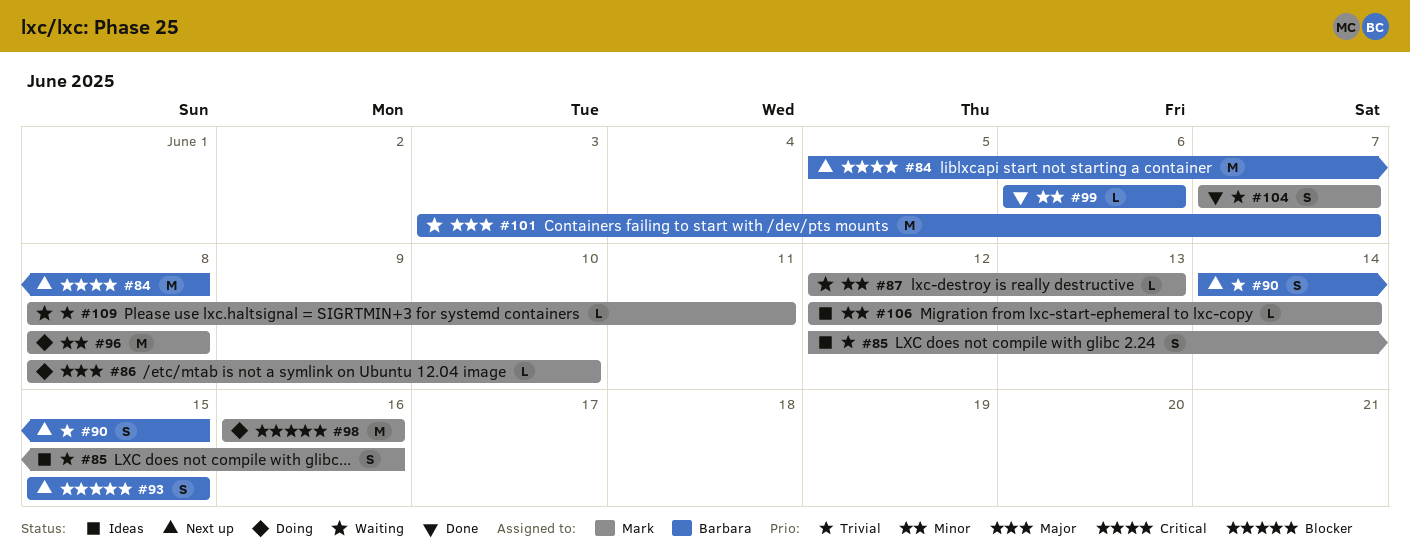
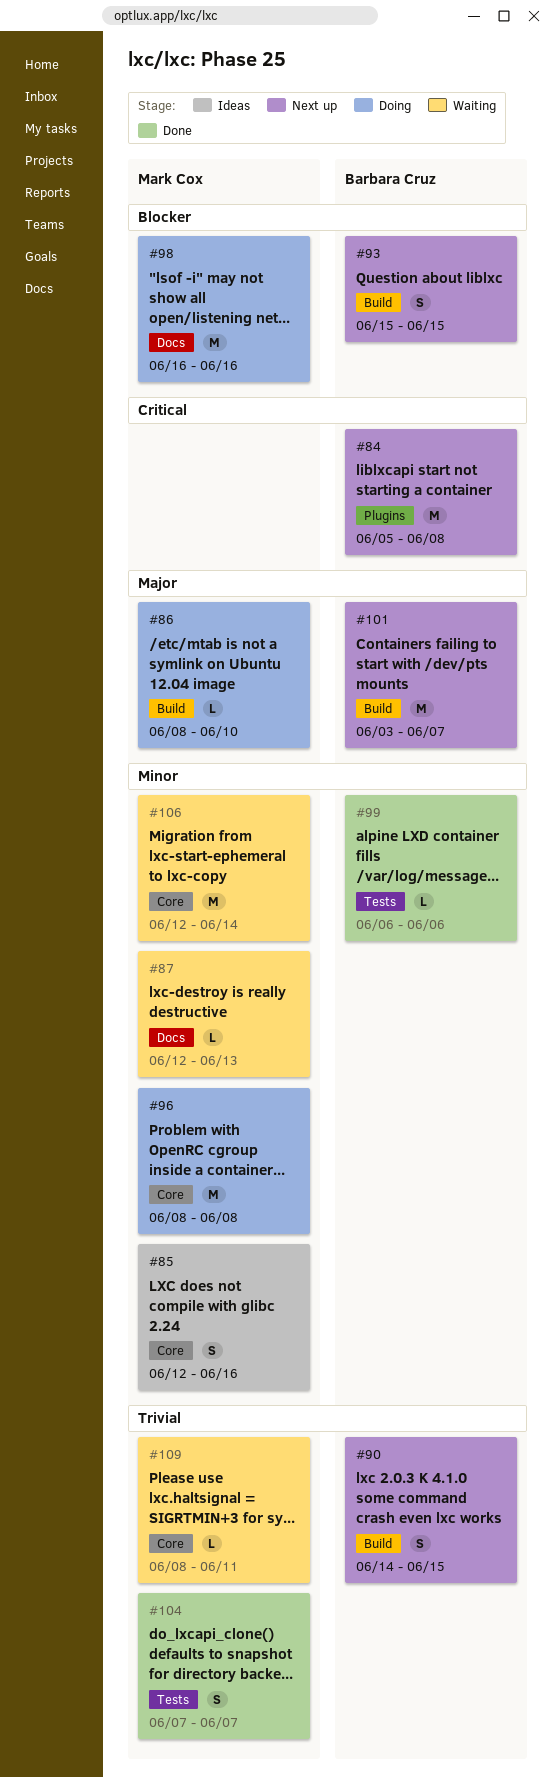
#85, priority: Trivial -> Minor
#101, status: Waiting -> Next up
#106, status: Ideas -> Waiting
#106, estimate: L -> M

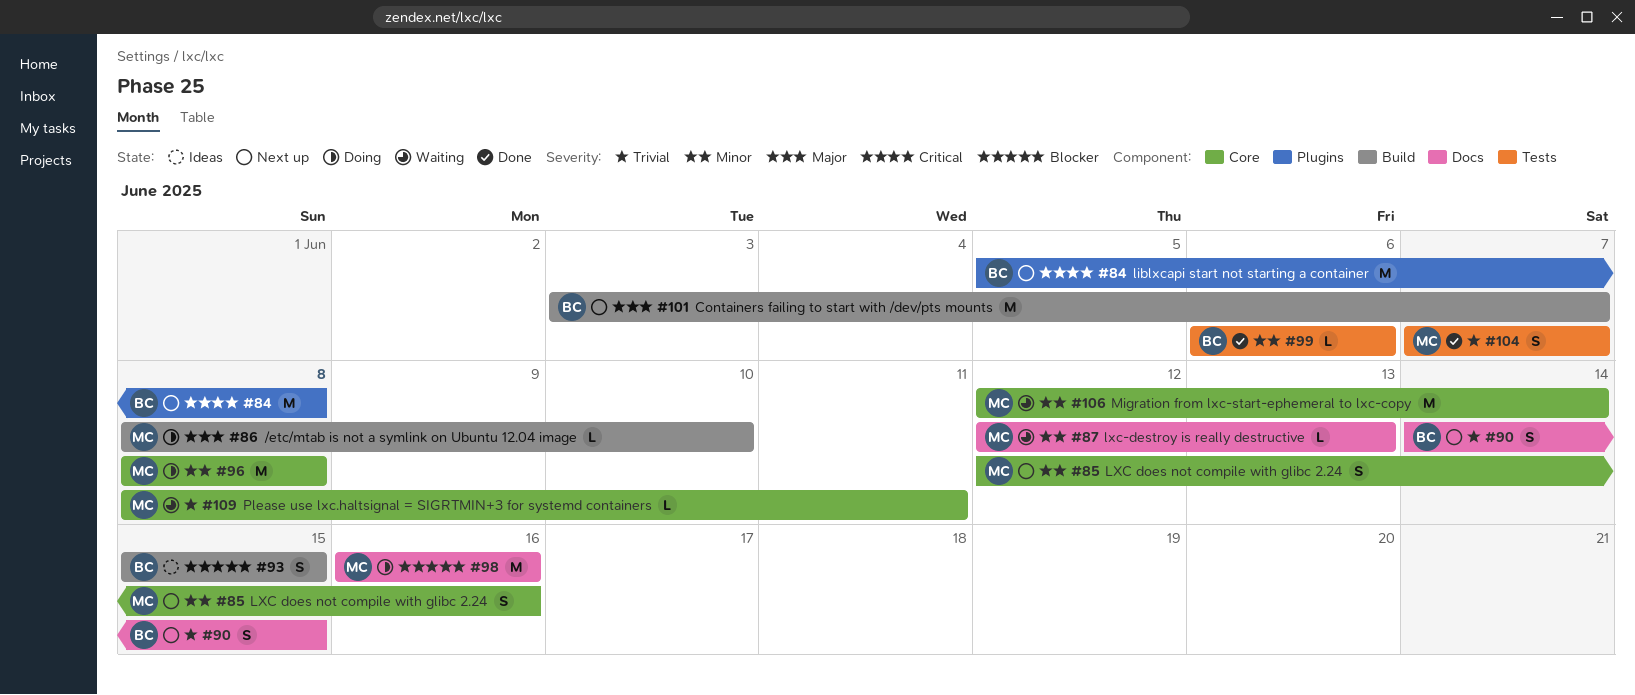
#85, status: Ideas -> Next up
#90, label: Build -> Docs
#93, status: Next up -> Ideas

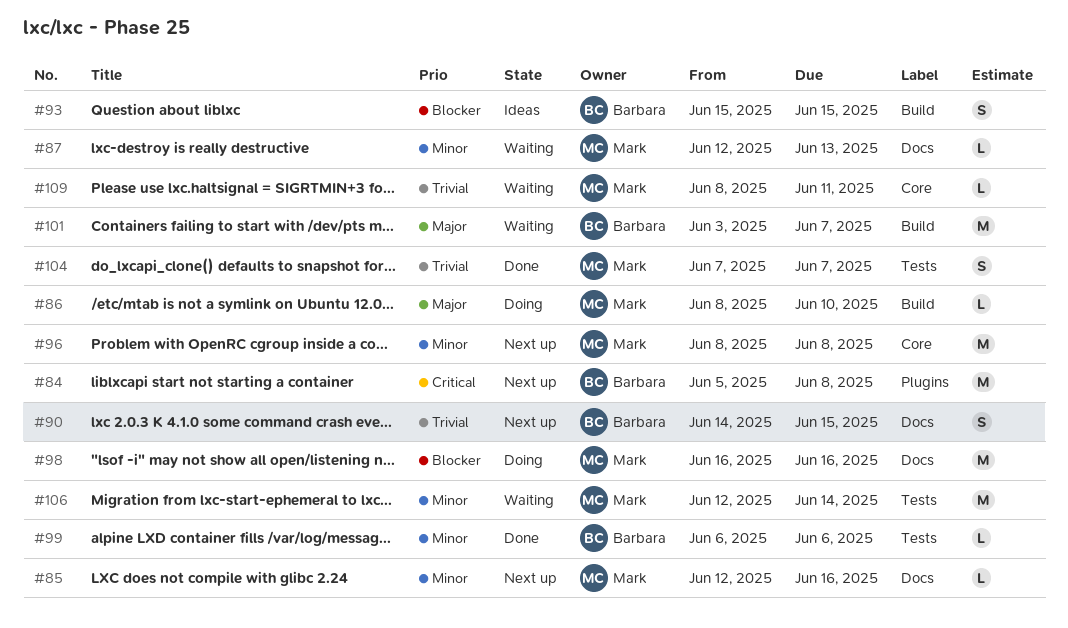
#85, label: Core -> Docs
#85, estimate: S -> L
#96, status: Doing -> Next up
#101, status: Next up -> Waiting
#106, label: Core -> Tests

